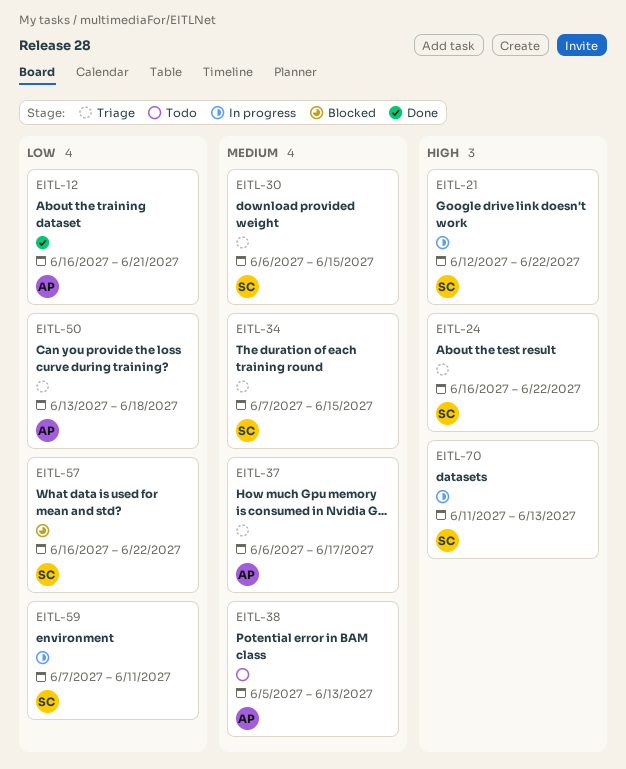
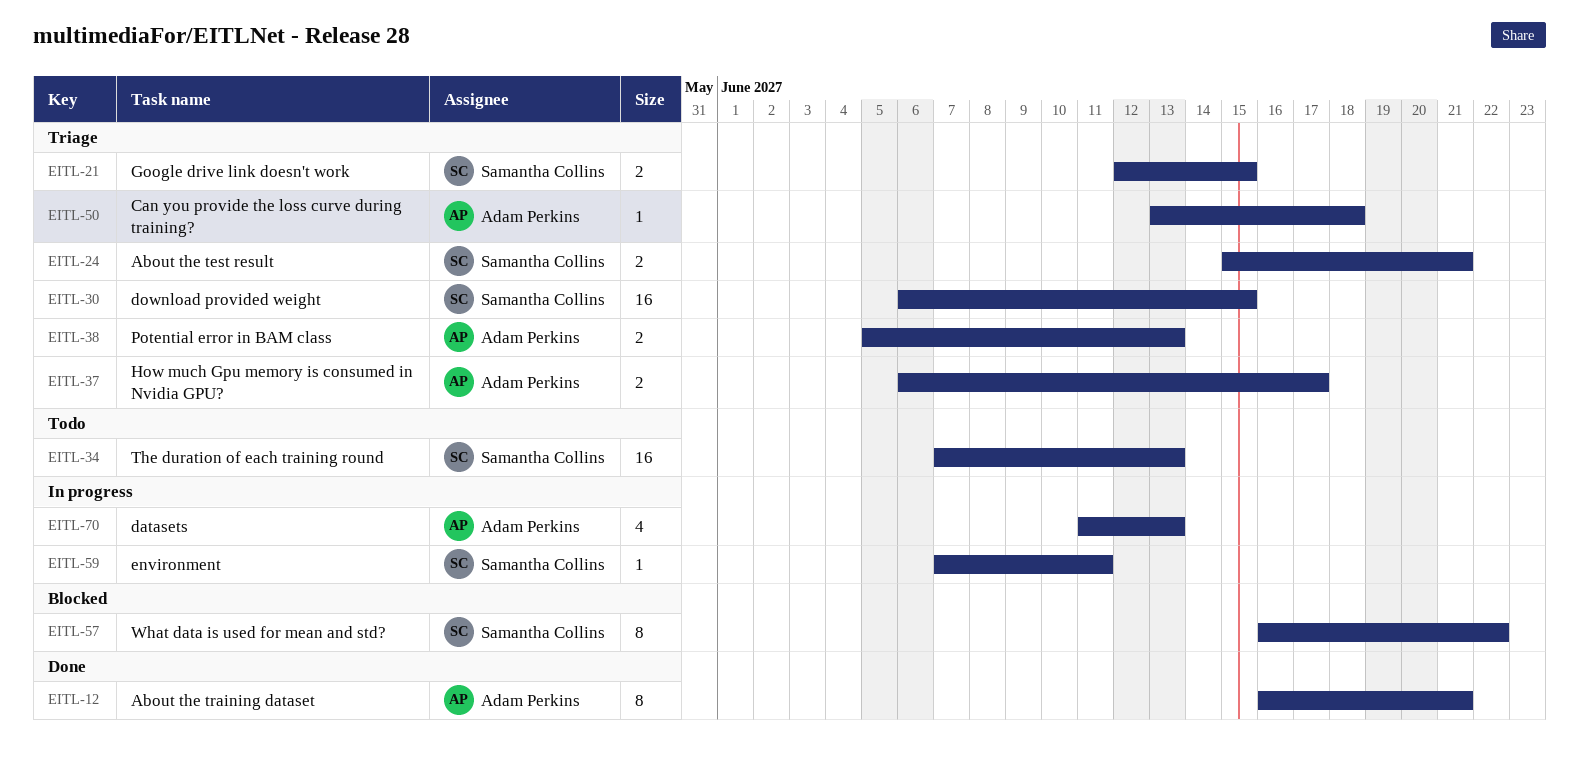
EITL-21, status: In progress -> Triage
EITL-21, due: Jun 22 -> Jun 15
EITL-24, start: Jun 16 -> Jun 15
EITL-24, due: Jun 22 -> Jun 21
EITL-34, status: Triage -> Todo
EITL-34, due: Jun 15 -> Jun 13
EITL-38, status: Todo -> Triage
EITL-70, owner: Samantha Collins -> Adam Perkins

